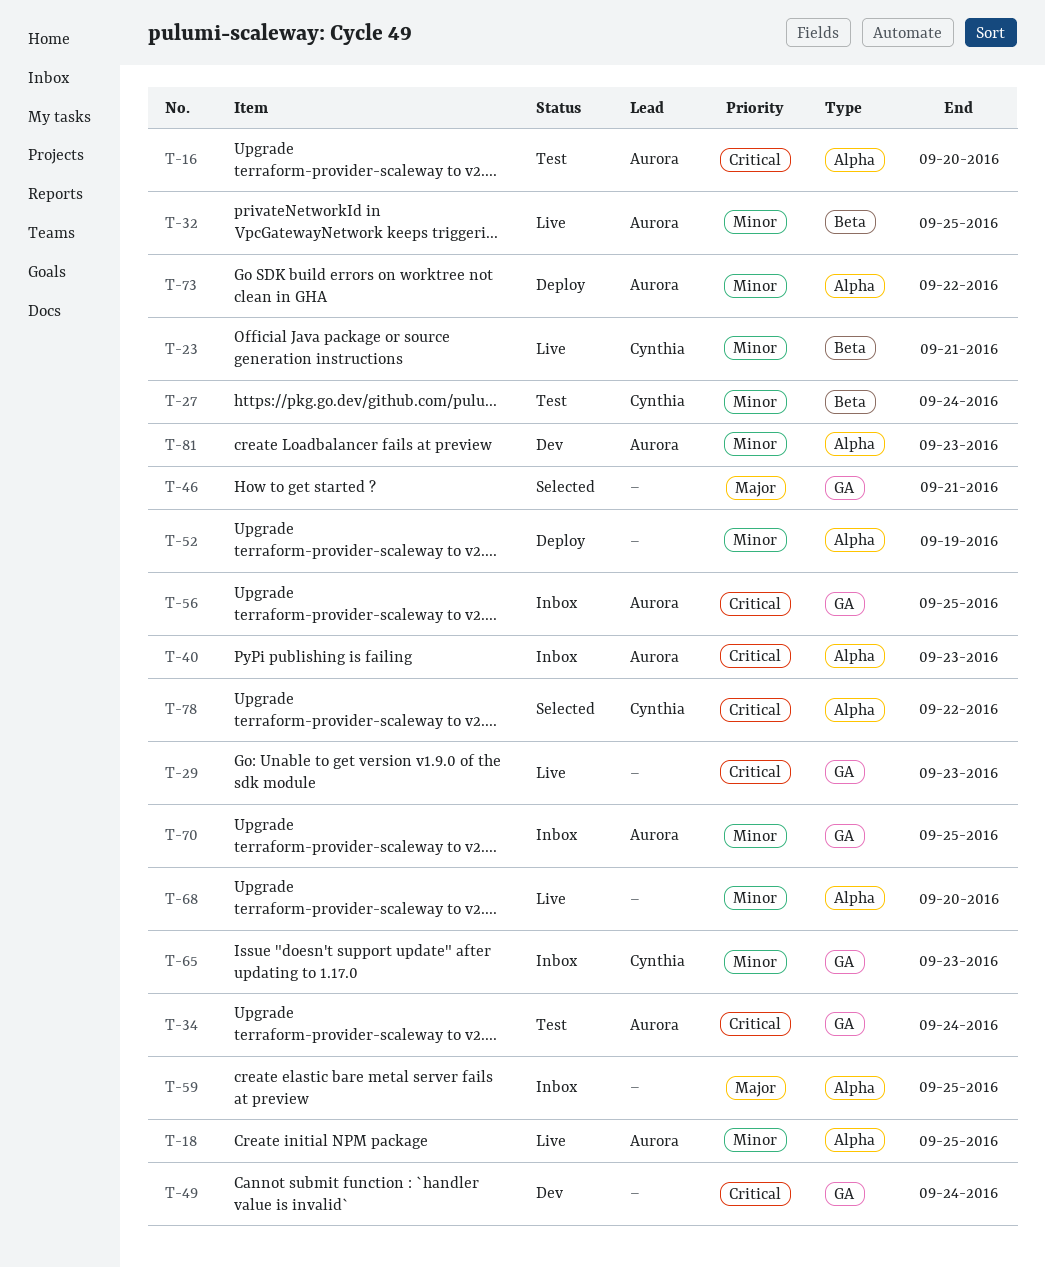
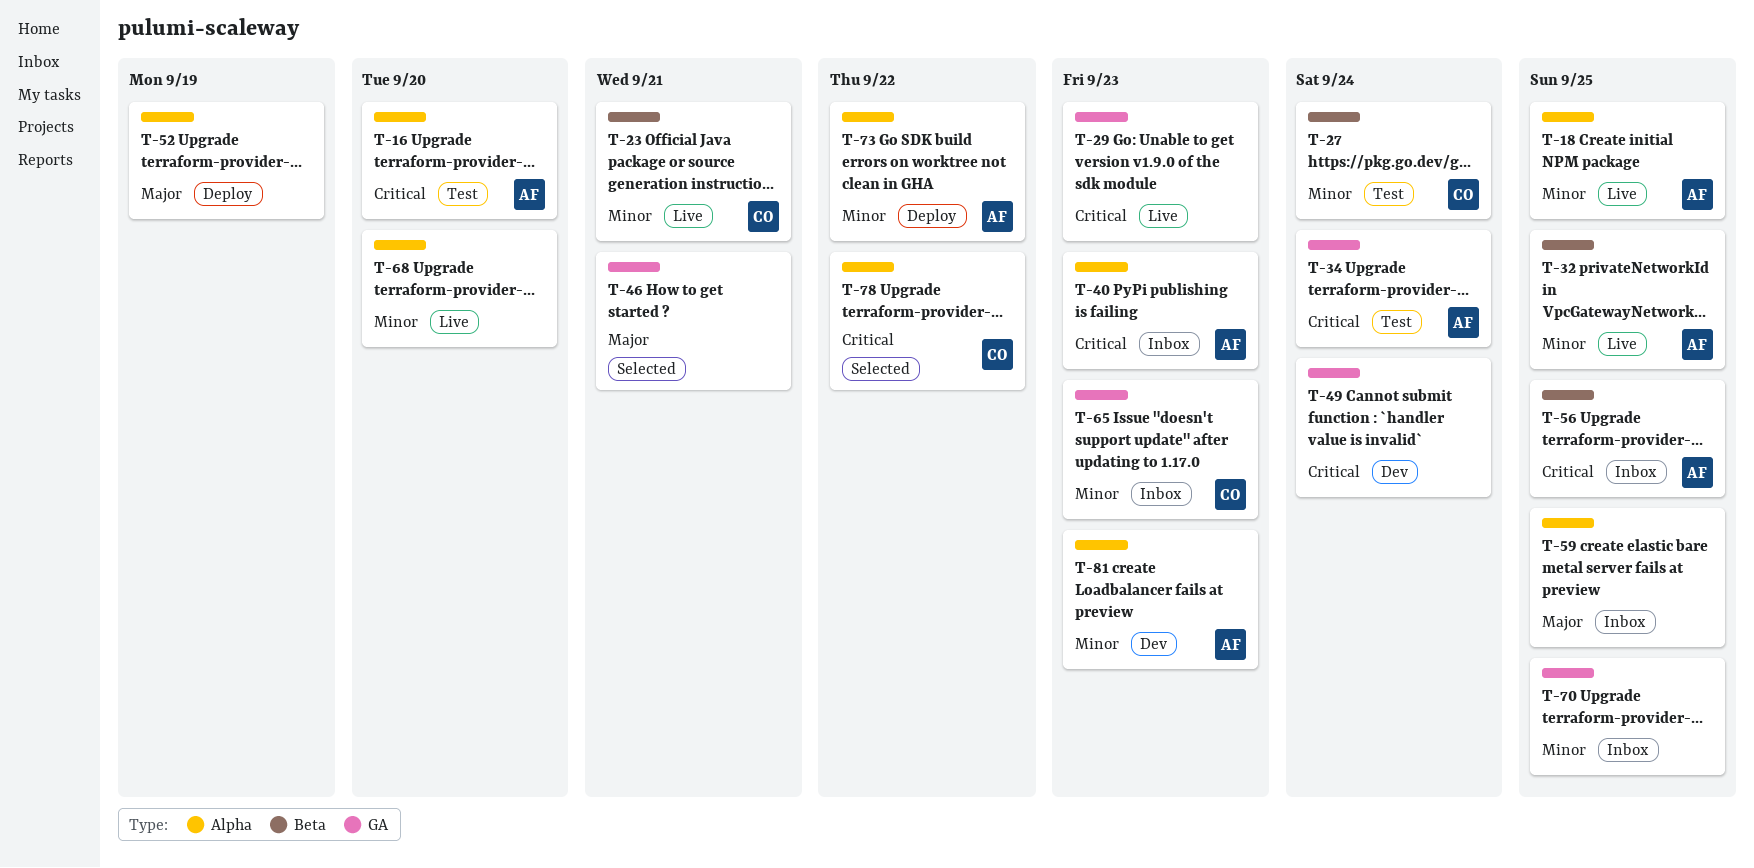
T-52, priority: Minor -> Major
T-56, label: GA -> Beta
T-70, owner: Aurora -> none

